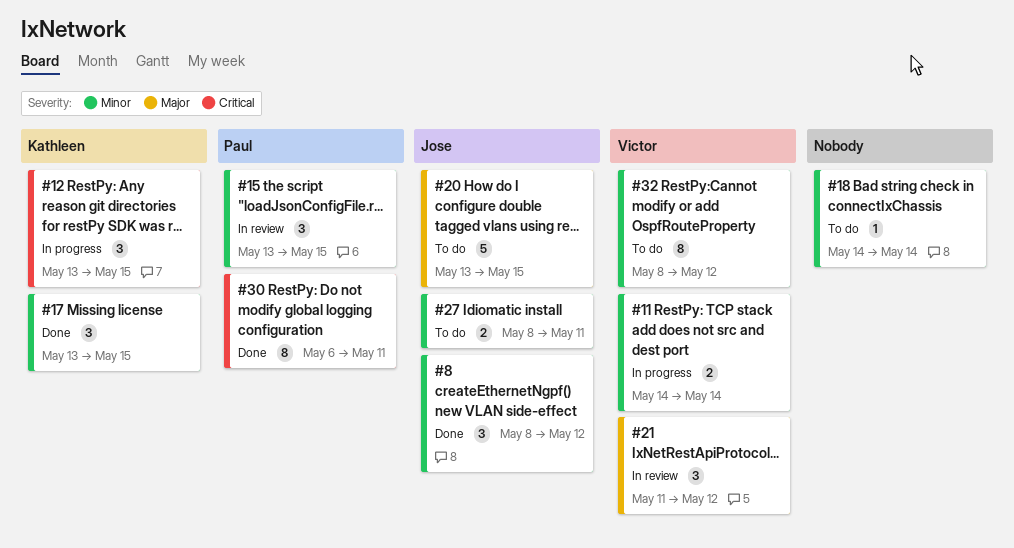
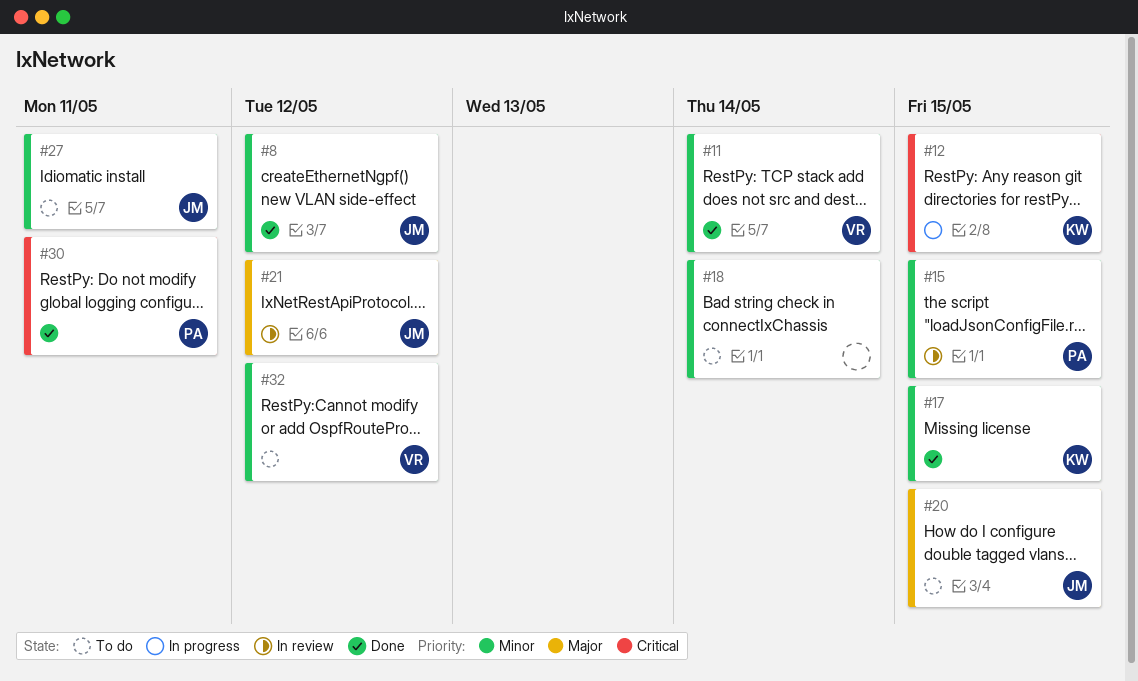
#11, status: In progress -> Done
#21, owner: Victor -> Jose

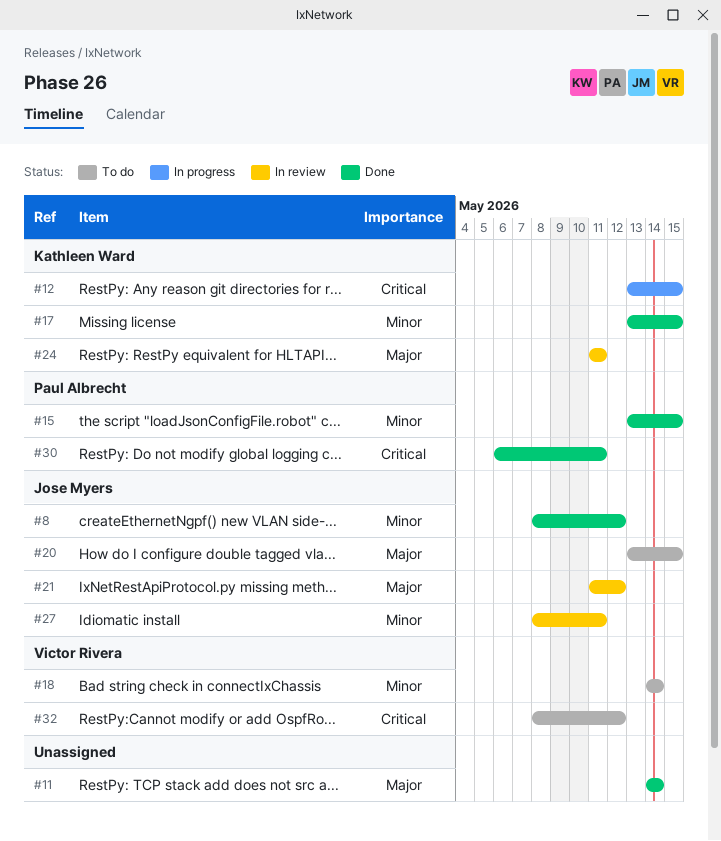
#11, owner: Victor Rivera -> none
#11, priority: Minor -> Major
#15, status: In review -> Done
#18, owner: none -> Victor Rivera
#24: none -> present
#27, status: To do -> In review
#32, priority: Minor -> Critical

